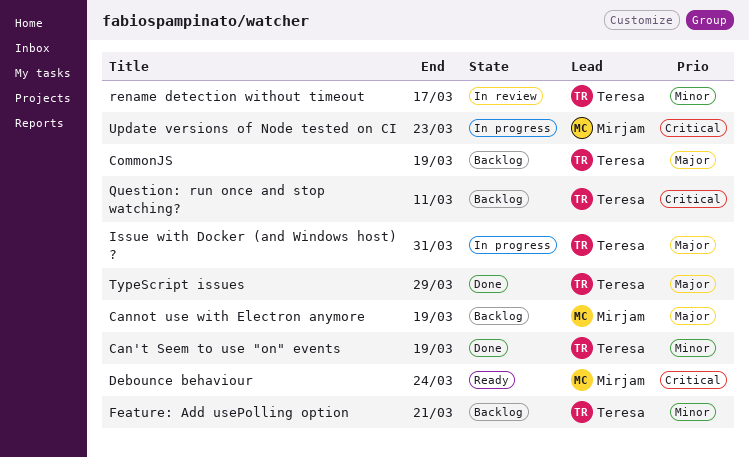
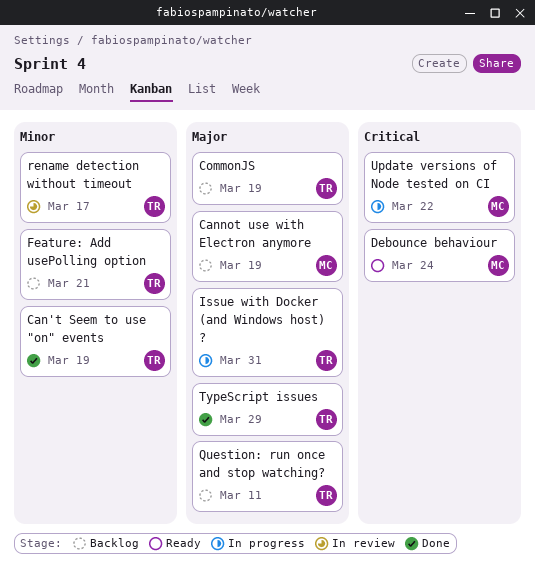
Question: run once and stop watching?, priority: Critical -> Major
Update versions of Node tested on CI, due: Mar 23 -> Mar 22

